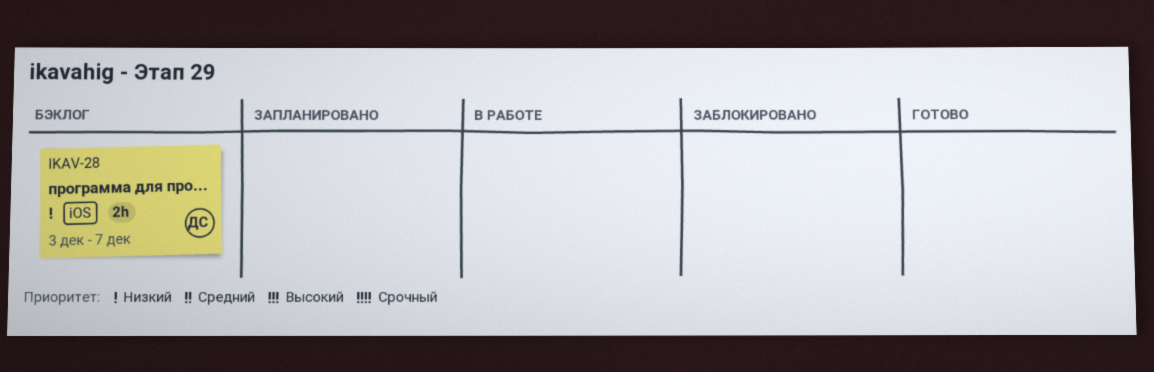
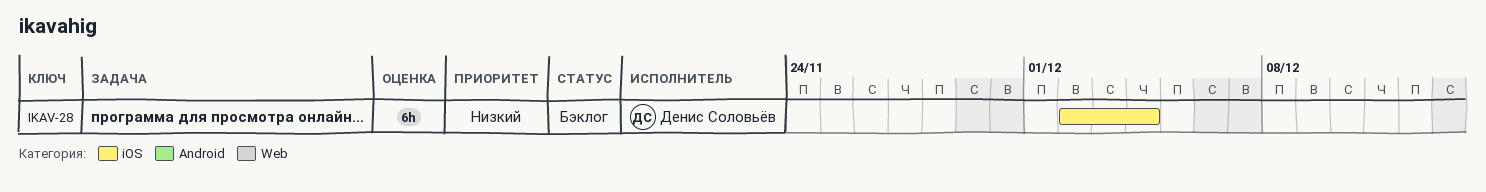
IKAV-28, estimate: 2h -> 6h
IKAV-28, start: Dec 3 -> Dec 2
IKAV-28, due: Dec 7 -> Dec 4

